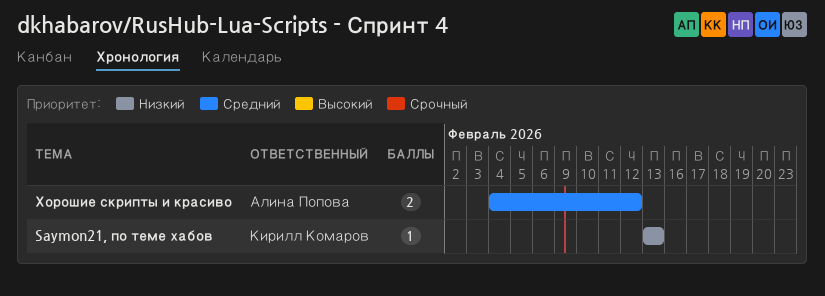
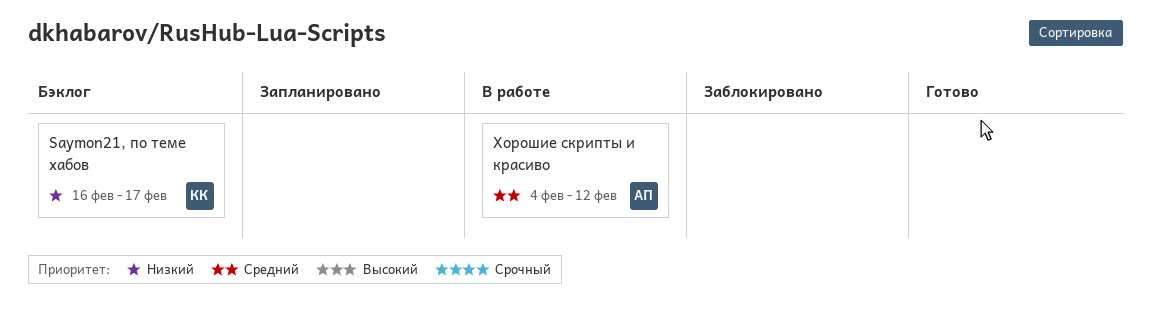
Saymon21, по теме хабов, start: Feb 13 -> Feb 16
Saymon21, по теме хабов, due: Feb 13 -> Feb 17

